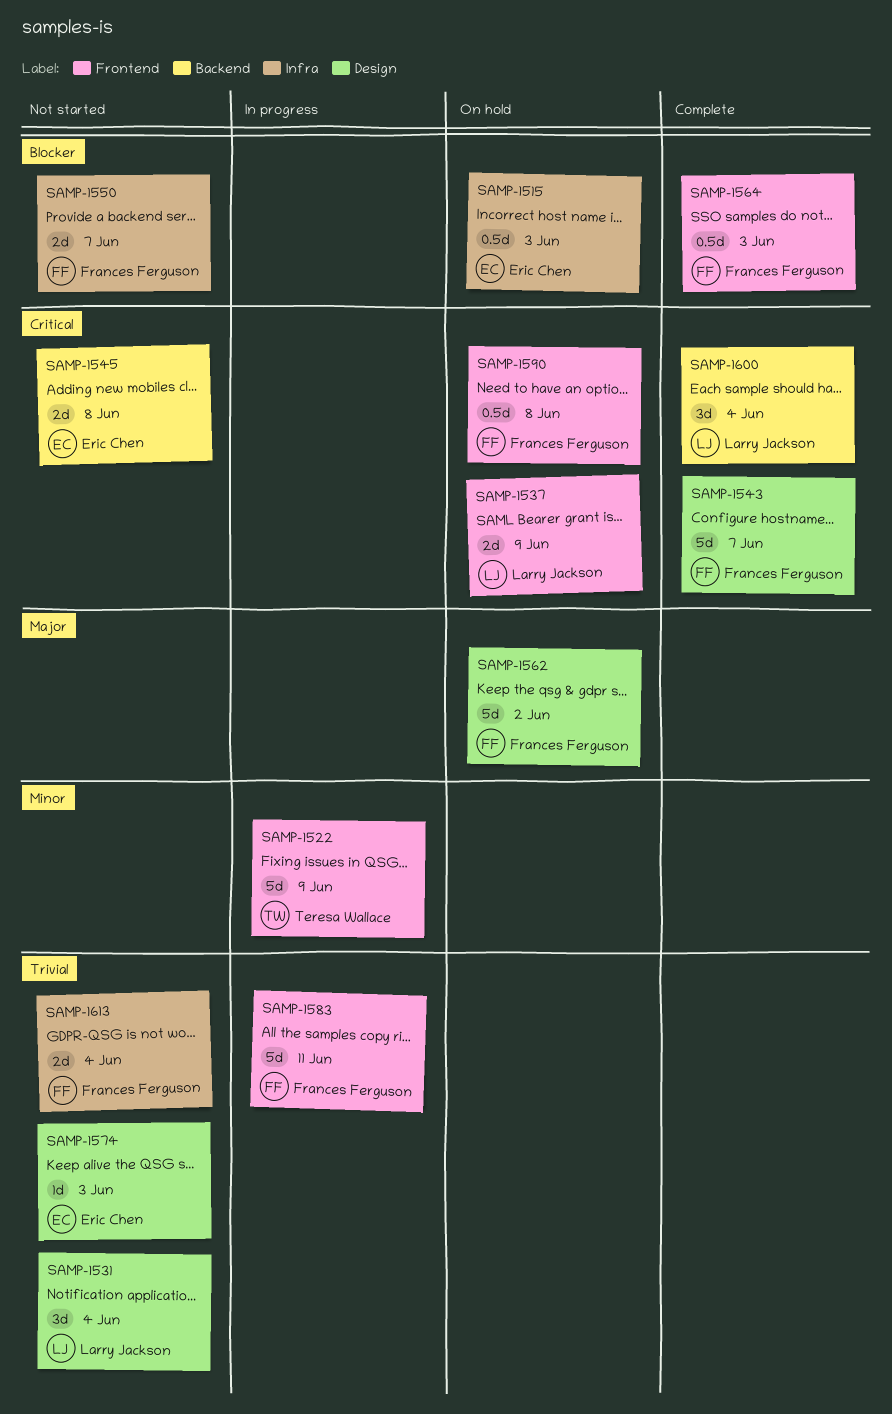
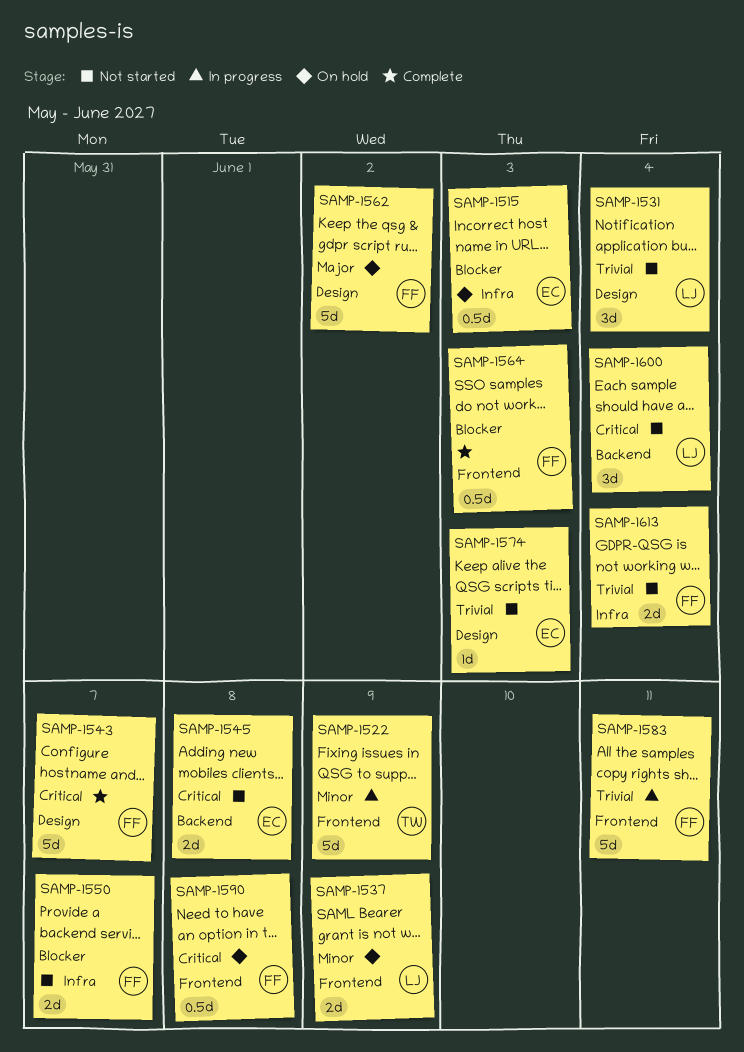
SAMP-1537, priority: Critical -> Minor
SAMP-1600, status: Complete -> Not started

